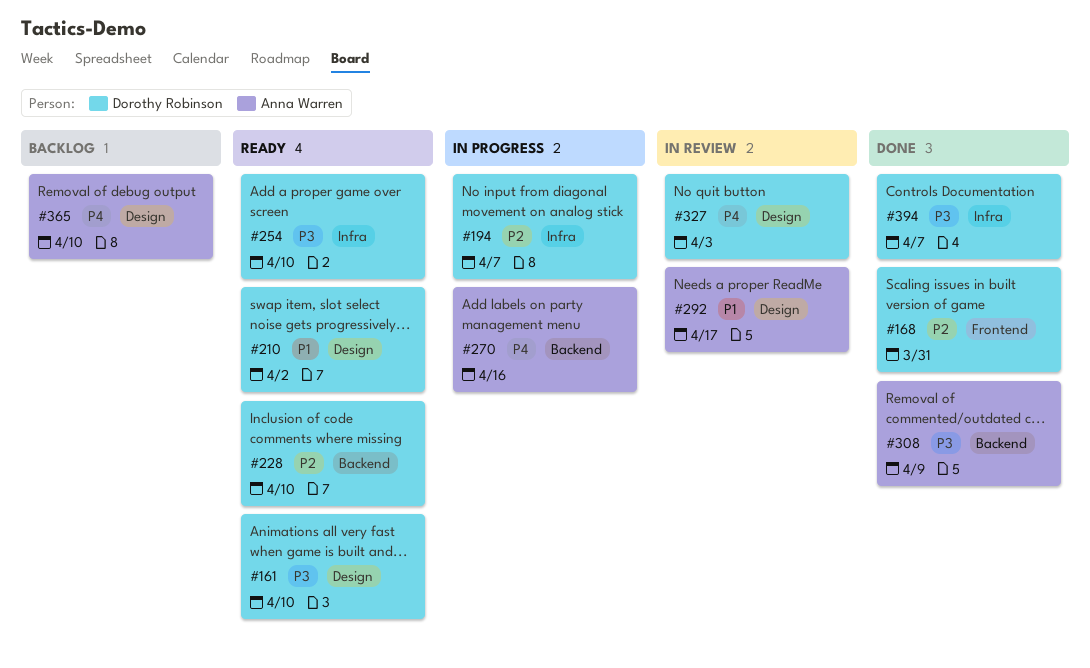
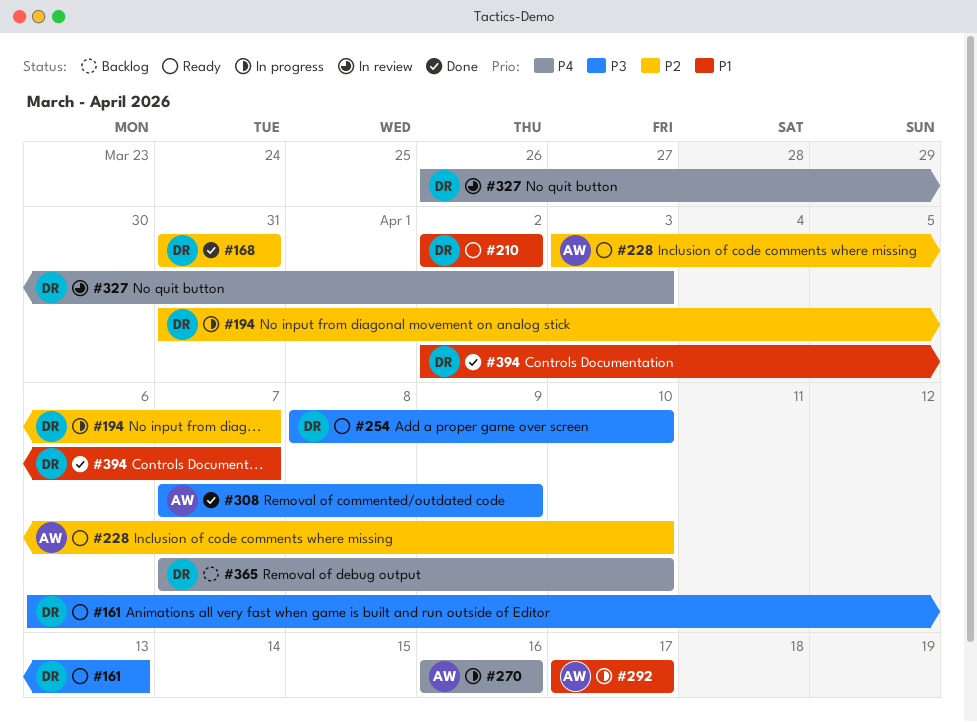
#161, due: Apr 10 -> Apr 13
#228, owner: Dorothy Robinson -> Anna Warren
#292, status: In review -> In progress
#365, owner: Anna Warren -> Dorothy Robinson
#394, priority: P3 -> P1

